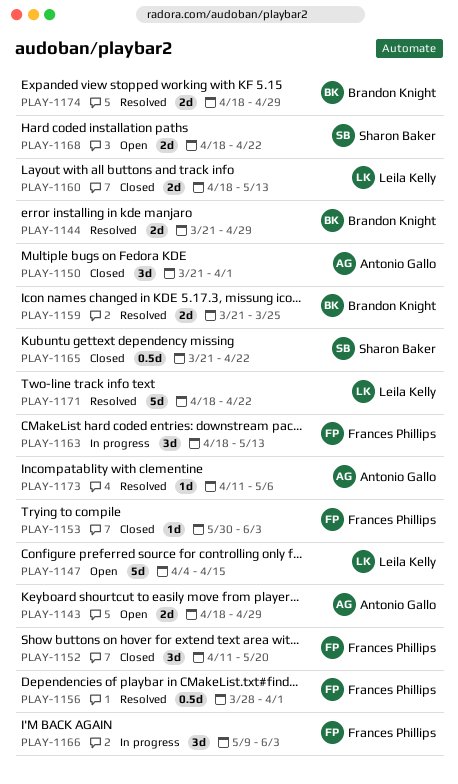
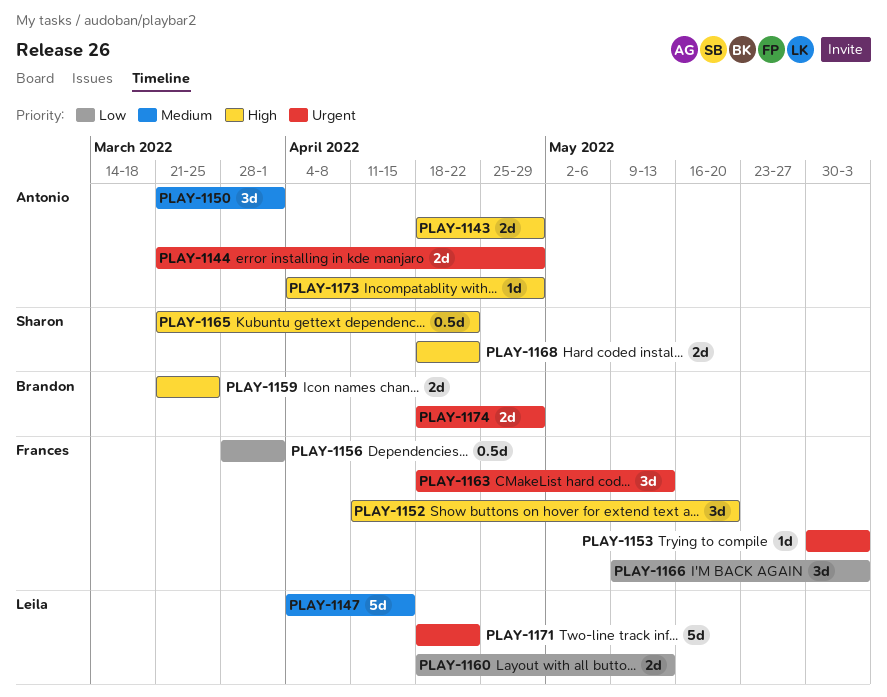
PLAY-1144, owner: Brandon Knight -> Antonio Gallo
PLAY-1173, start: Apr 11 -> Apr 4
PLAY-1173, due: May 6 -> Apr 29

